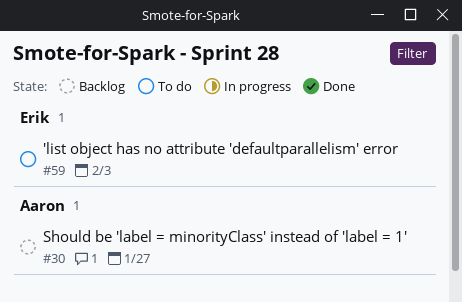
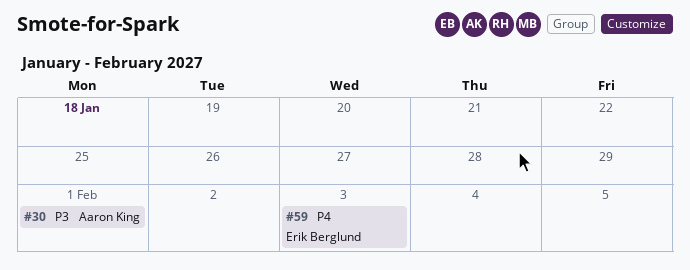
#30, due: Jan 27 -> Feb 1

